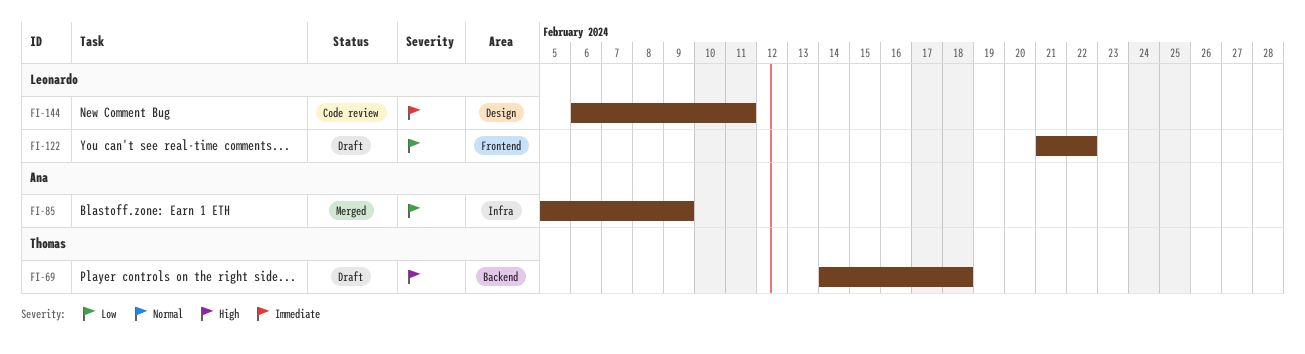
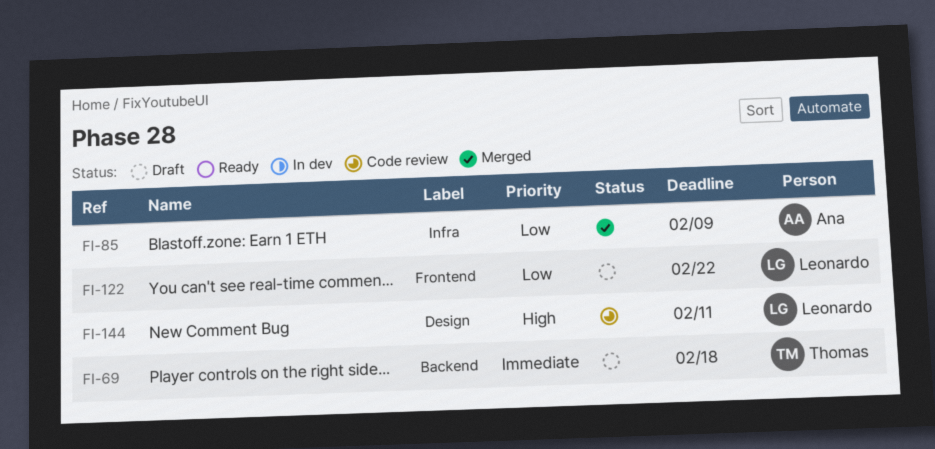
FI-69, priority: High -> Immediate
FI-144, priority: Immediate -> High

